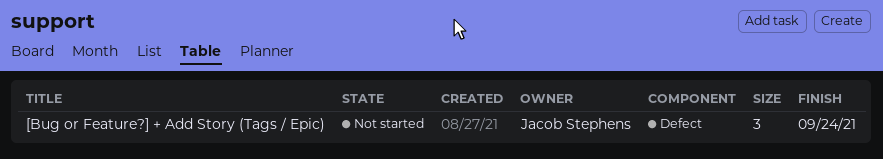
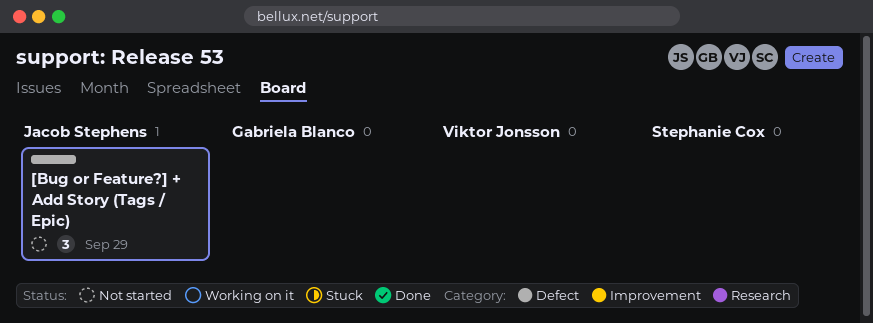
[Bug or Feature?] + Add Story (Tags / Epic), due: Sep 24 -> Sep 29

